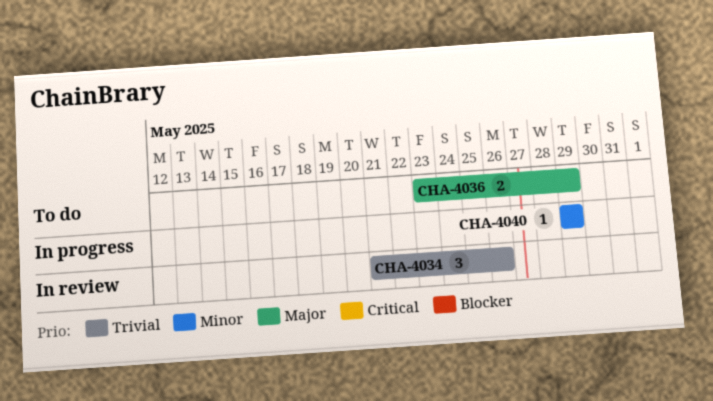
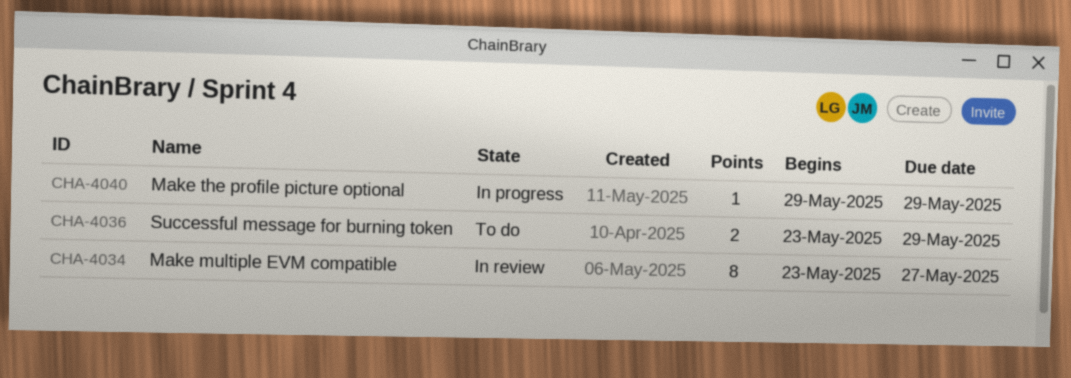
CHA-4034, estimate: 3 -> 8
CHA-4034, start: May 21 -> May 23
CHA-4034, due: May 26 -> May 27

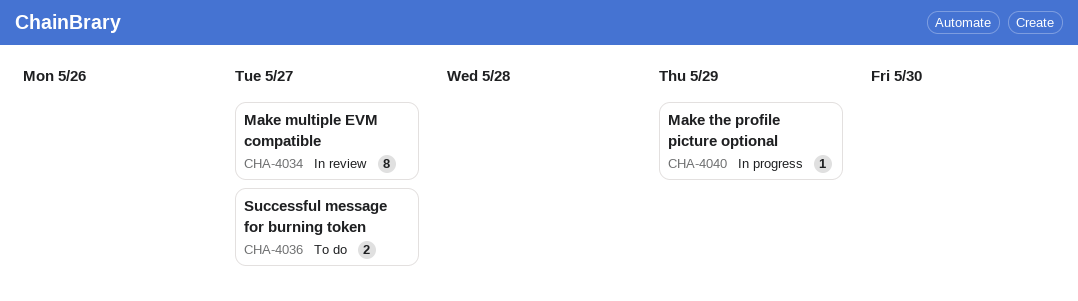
CHA-4036, due: May 29 -> May 27

